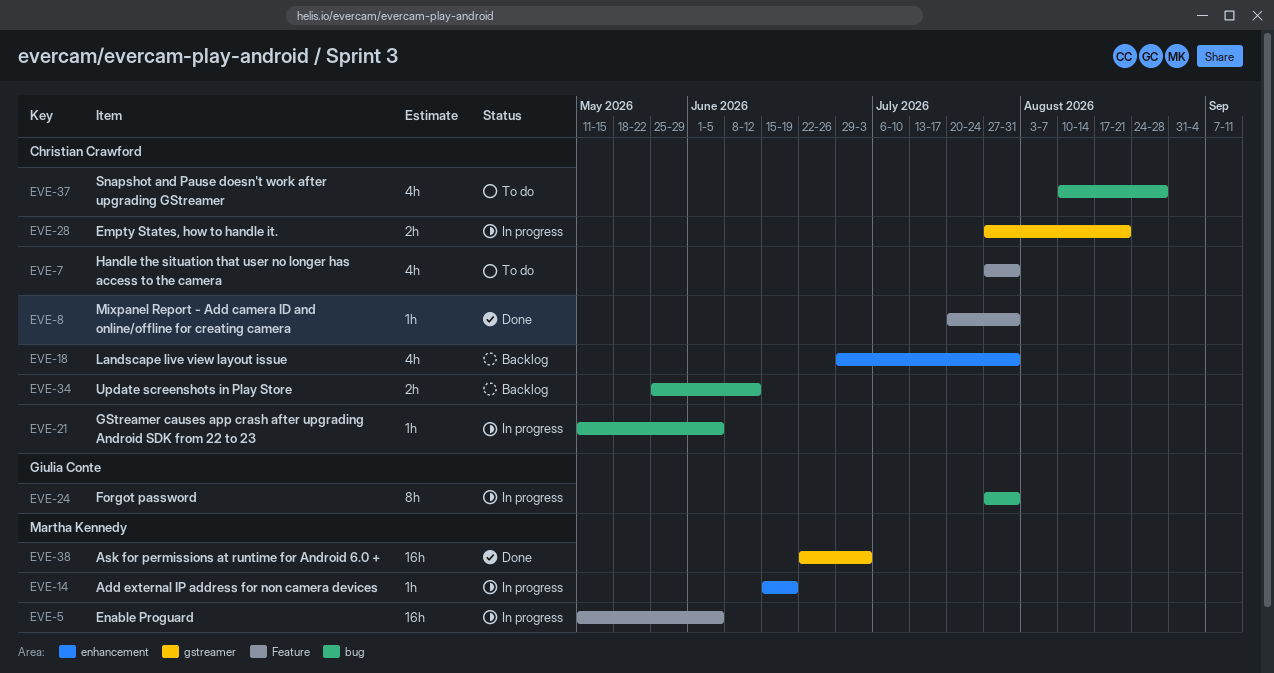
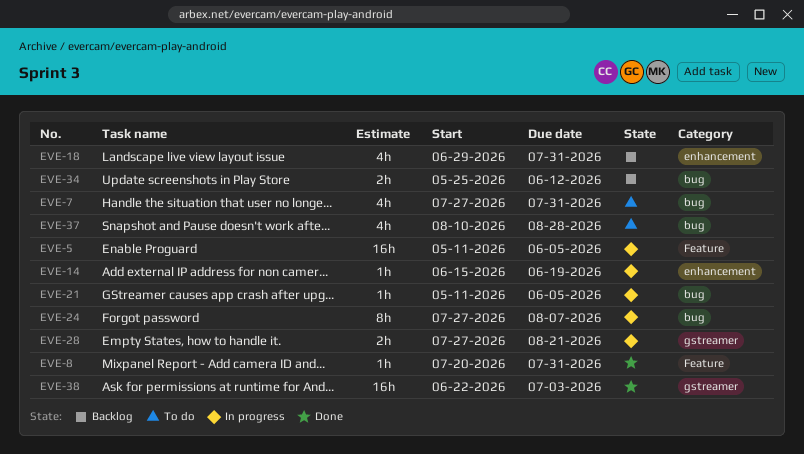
EVE-7, label: Feature -> bug
EVE-24, due: Jul 31 -> Aug 7

